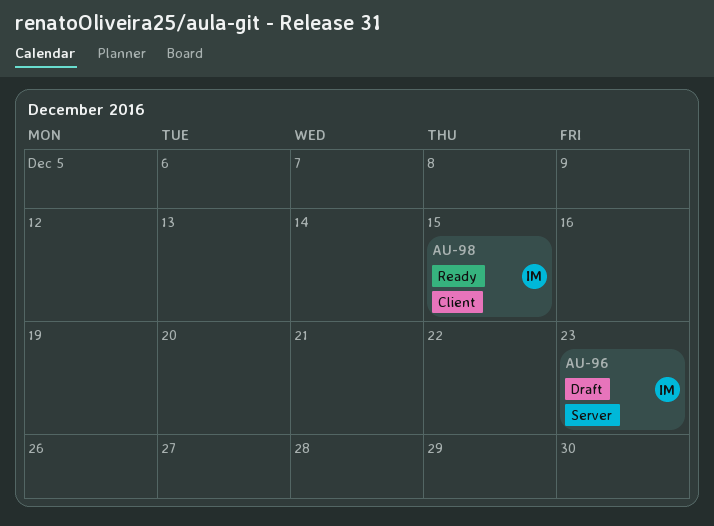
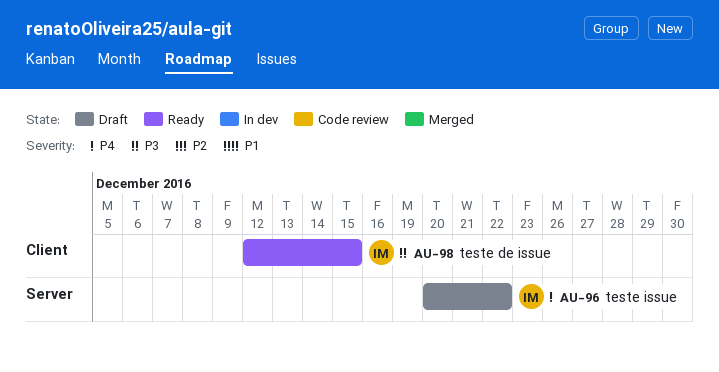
AU-96, due: Dec 23 -> Dec 22

